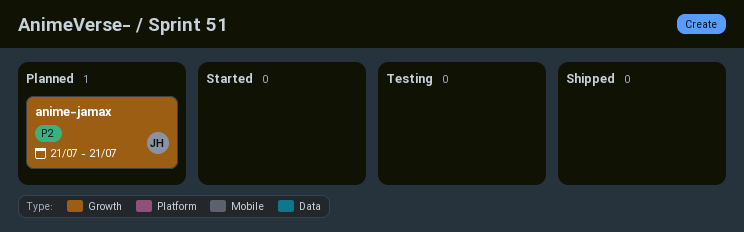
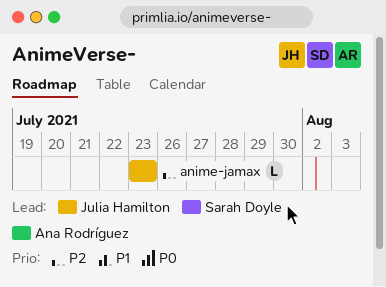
anime-jamax, start: Jul 21 -> Jul 23
anime-jamax, due: Jul 21 -> Jul 23

